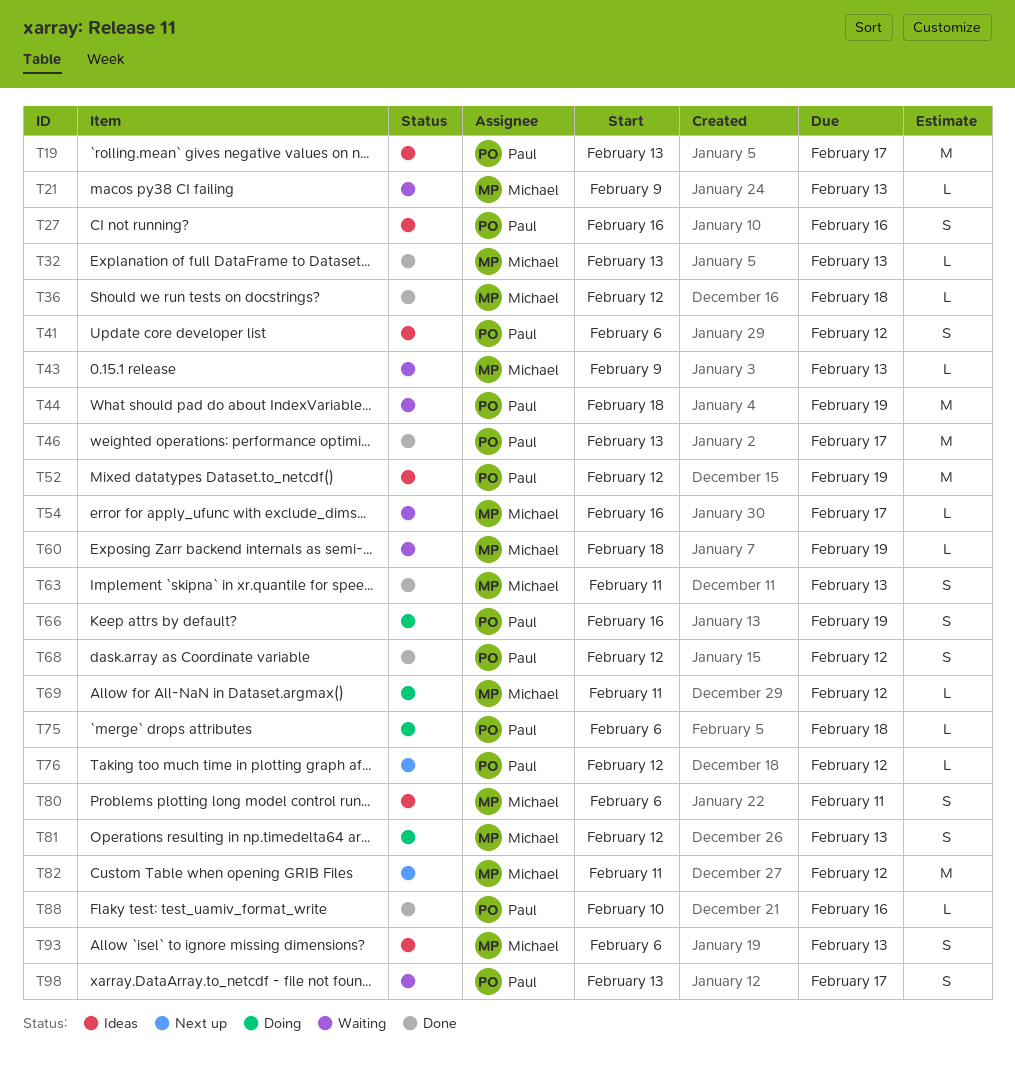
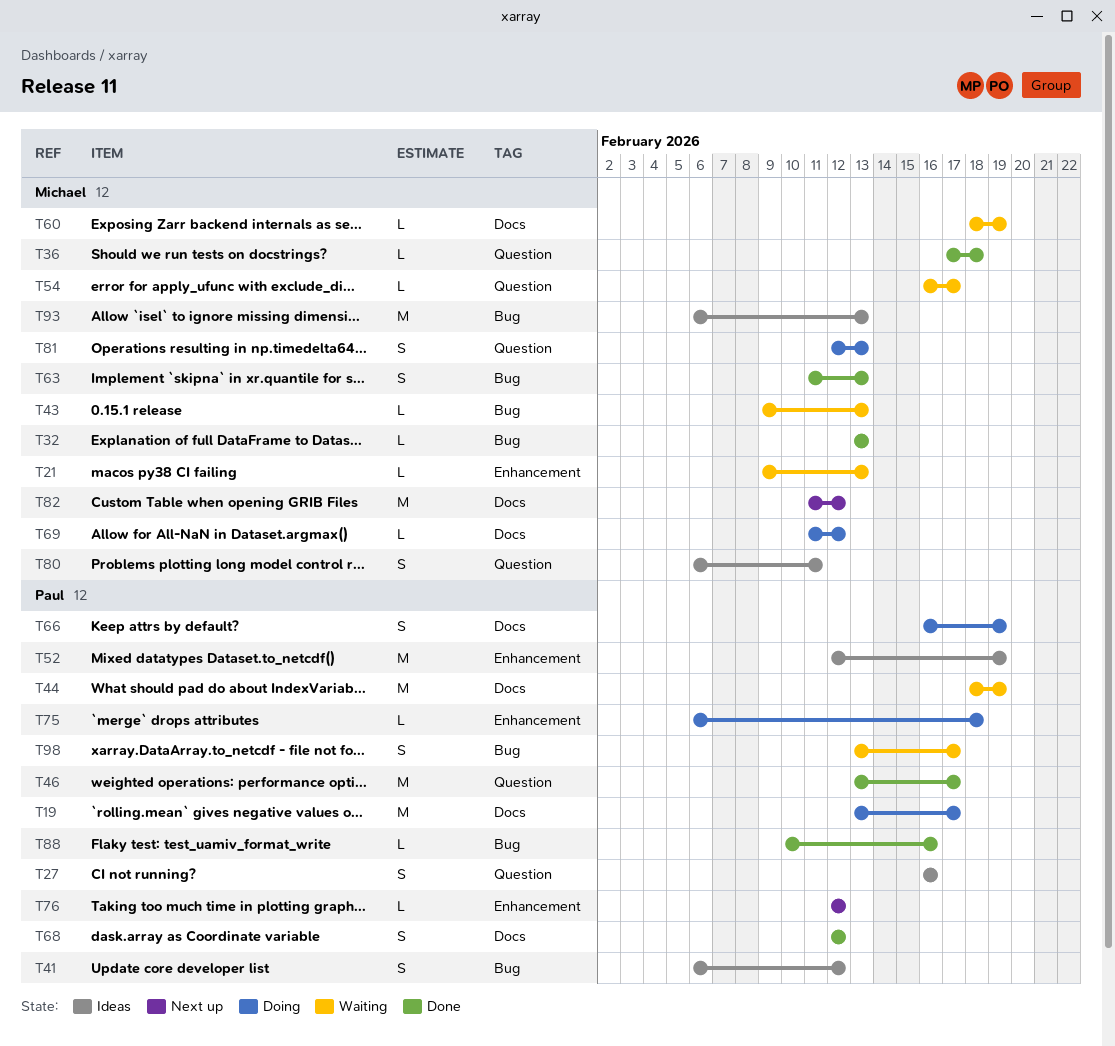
T19, status: Ideas -> Doing
T36, start: Feb 12 -> Feb 17
T93, estimate: S -> M

